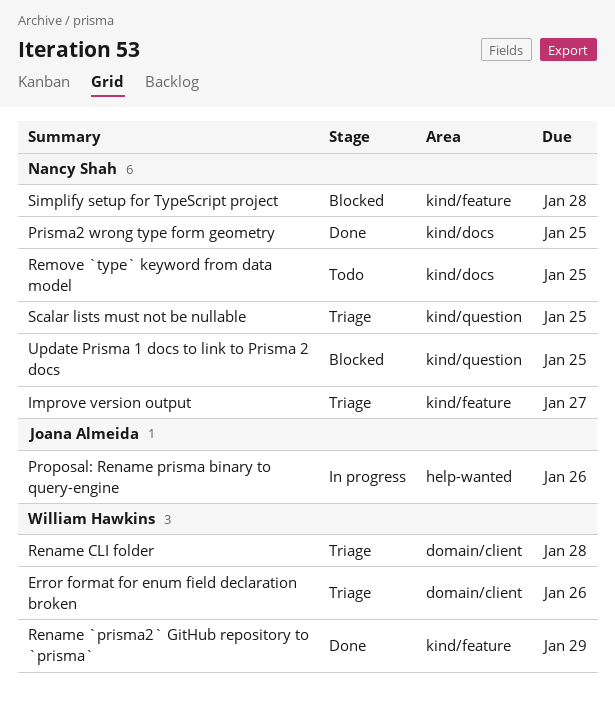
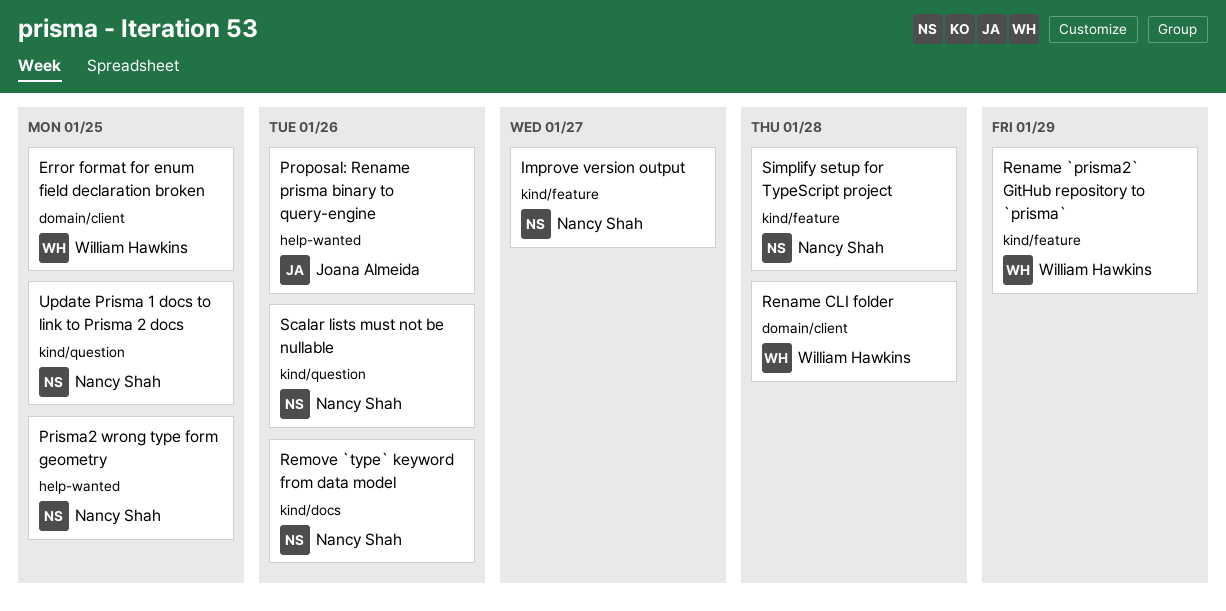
Error format for enum field declaration broken, due: Jan 26 -> Jan 25
Prisma2 wrong type form geometry, label: kind/docs -> help-wanted
Remove `type` keyword from data model, due: Jan 25 -> Jan 26
Scalar lists must not be nullable, due: Jan 25 -> Jan 26

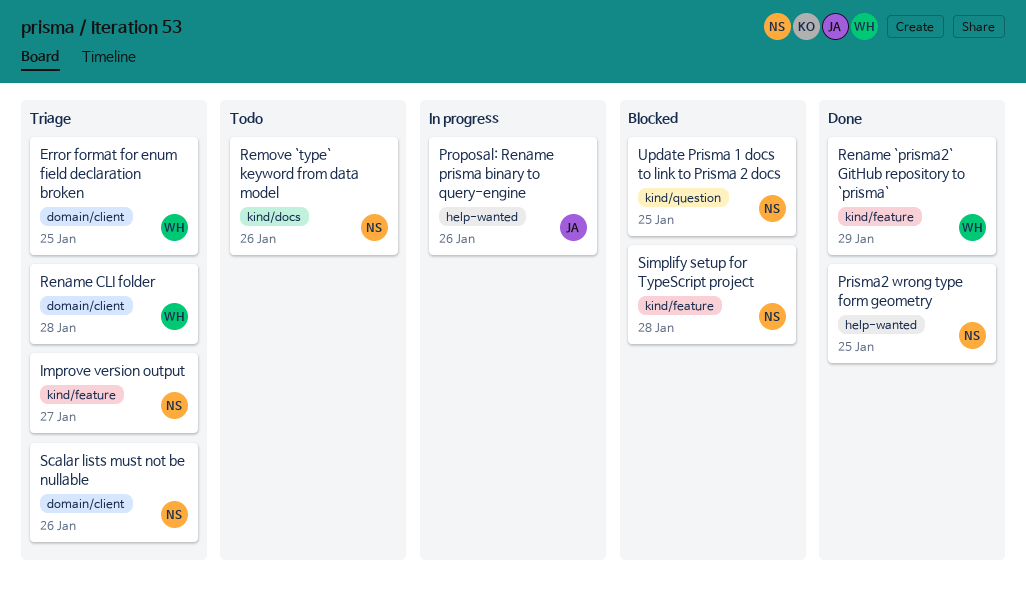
Scalar lists must not be nullable, label: kind/question -> domain/client

